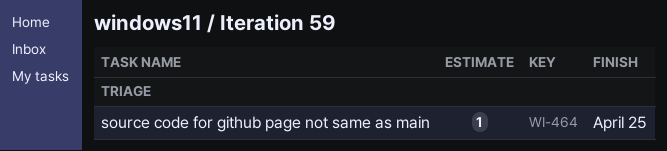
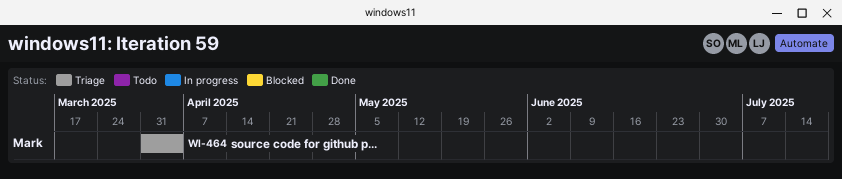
WI-464, due: Apr 25 -> Apr 4

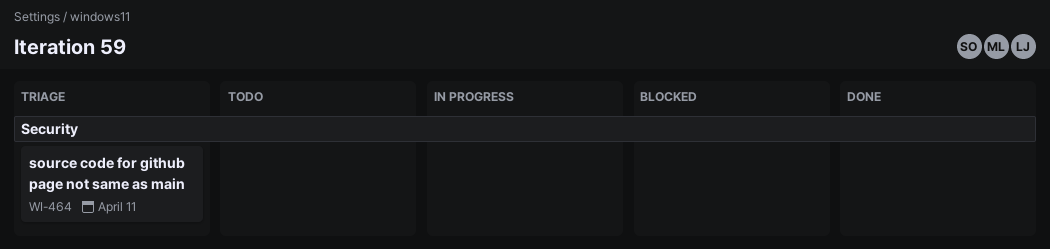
WI-464, due: Apr 4 -> Apr 11

